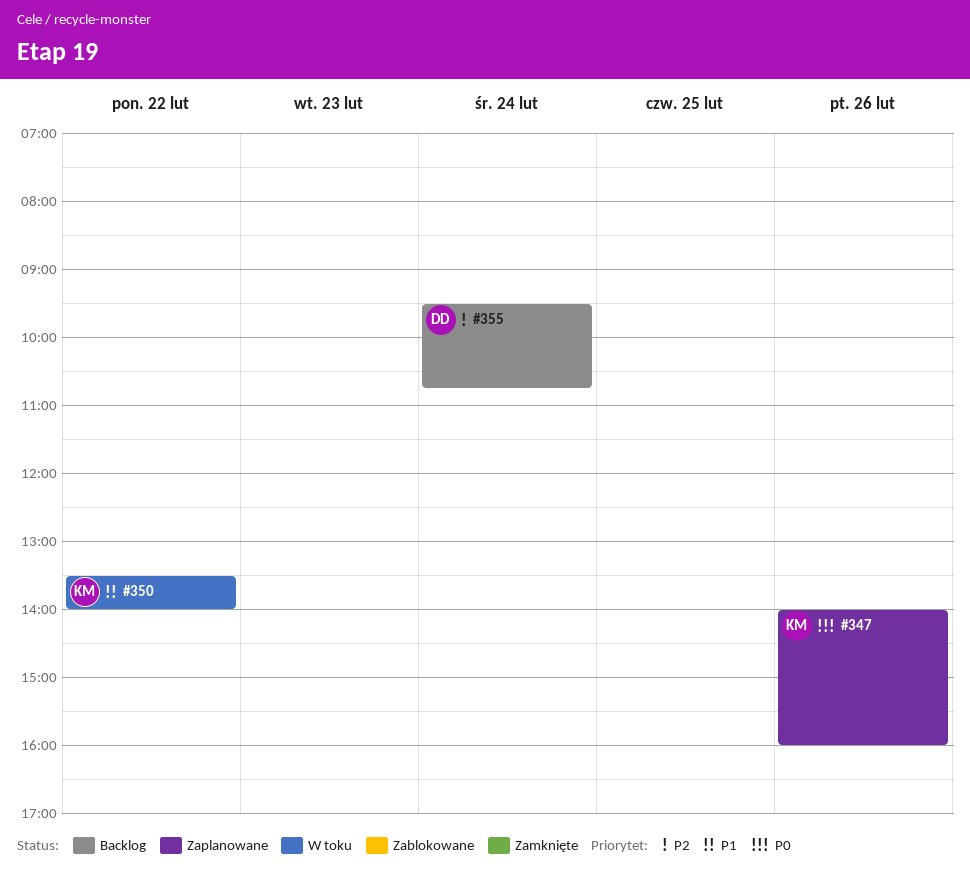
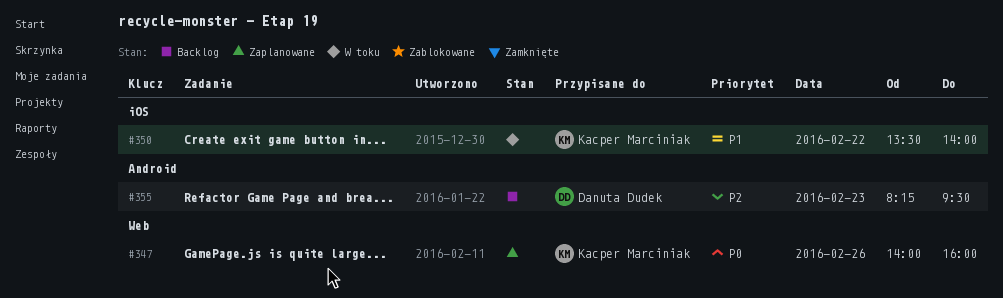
#355, day: Feb 24 -> Feb 23
#355, begins: 09:30 -> 08:15
#355, ends: 10:45 -> 09:30

